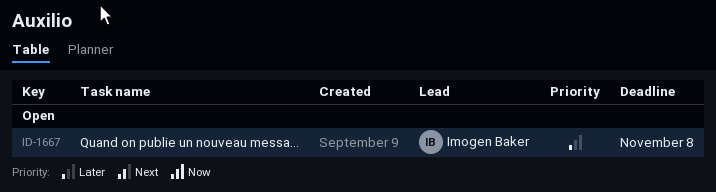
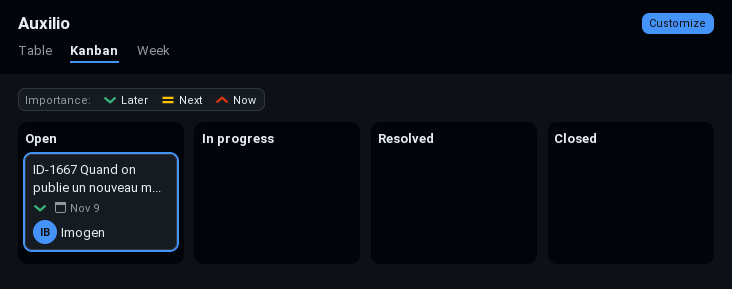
ID-1667, due: Nov 8 -> Nov 9

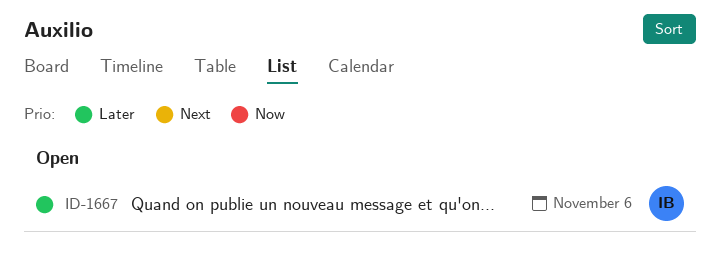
ID-1667, due: Nov 9 -> Nov 6

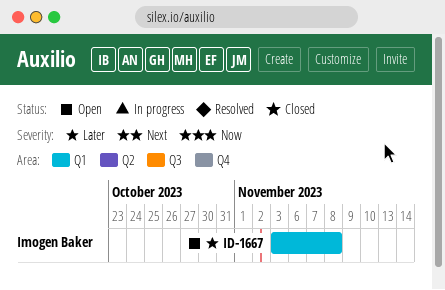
ID-1667, due: Nov 6 -> Nov 8

